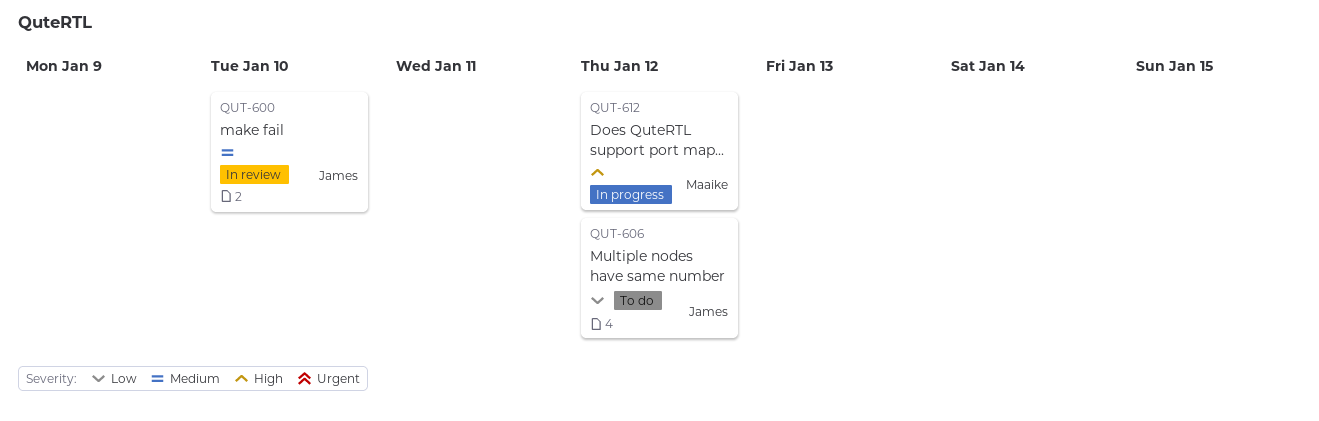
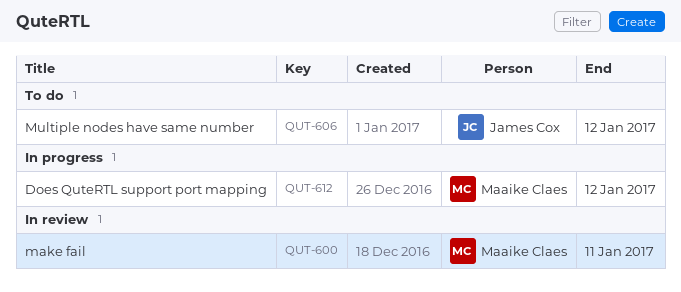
QUT-600, owner: James Cox -> Maaike Claes
QUT-600, due: Jan 10 -> Jan 11

